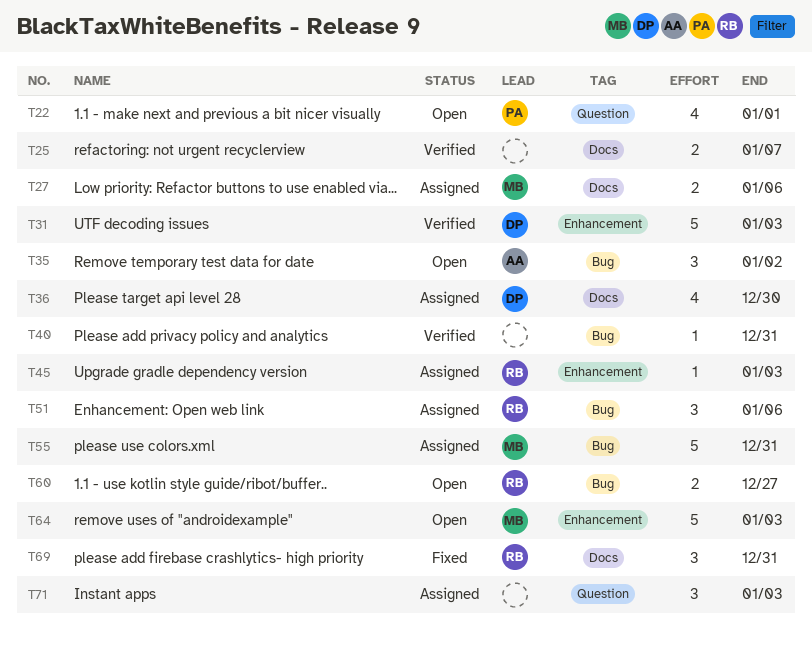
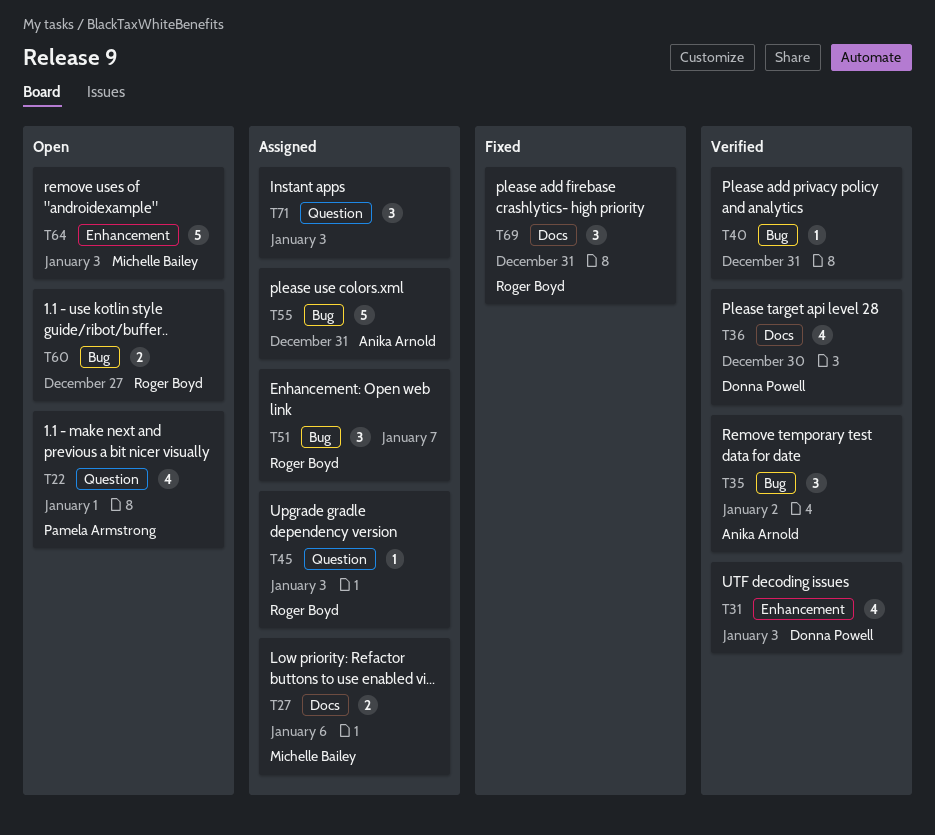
T25: present -> none
T31, estimate: 5 -> 4
T35, status: Open -> Verified
T36, status: Assigned -> Verified
T45, label: Enhancement -> Question
T51, due: Jan 6 -> Jan 7
T55, owner: Michelle Bailey -> Anika Arnold

